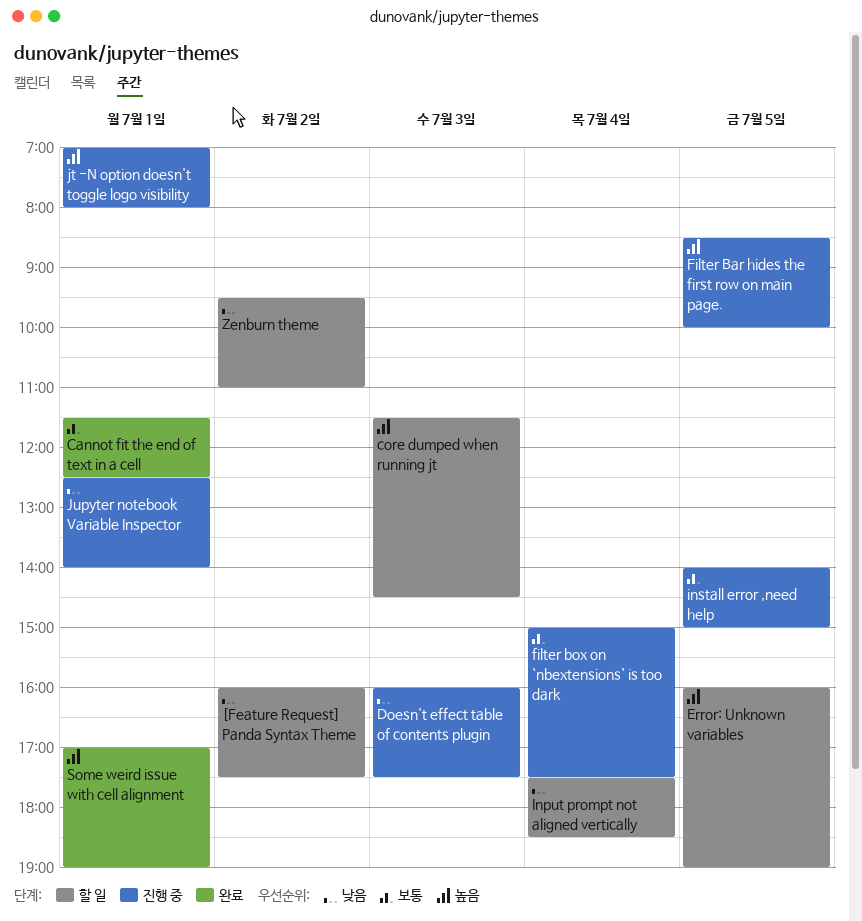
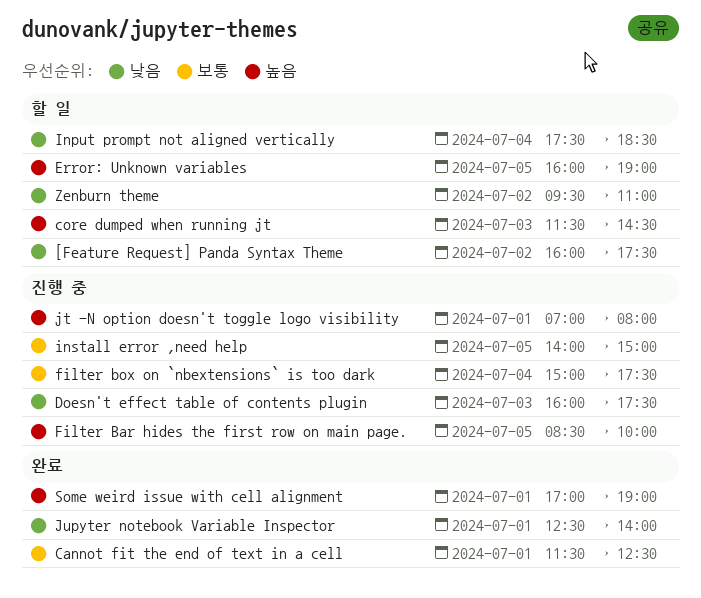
Jupyter notebook Variable Inspector, status: 진행 중 -> 완료

